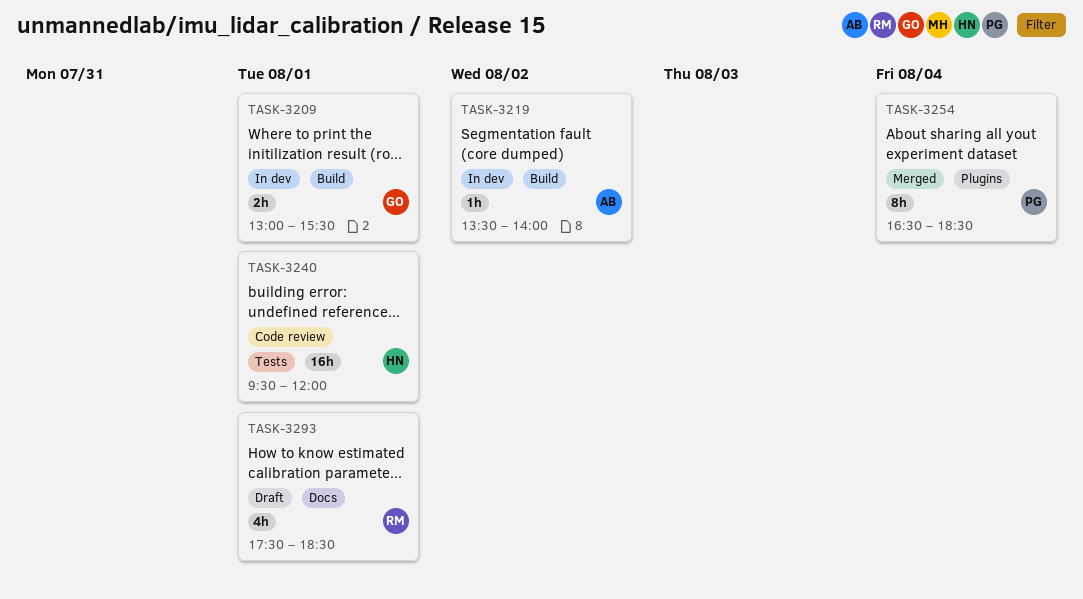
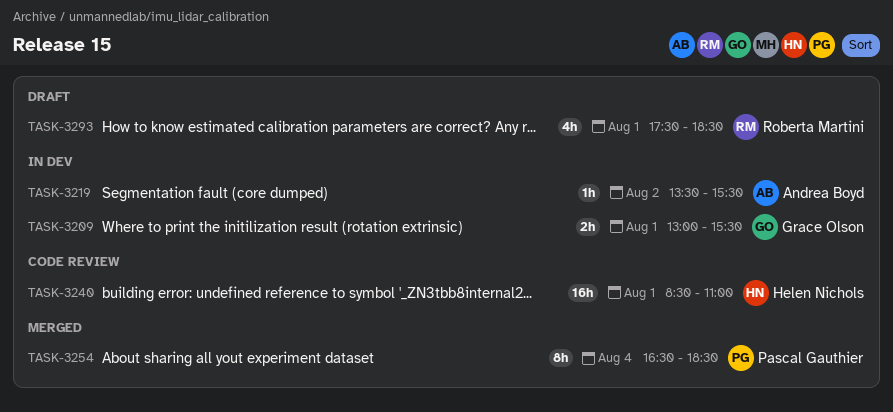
TASK-3219, ends: 14:00 -> 15:30
TASK-3240, begins: 09:30 -> 08:30
TASK-3240, ends: 12:00 -> 11:00

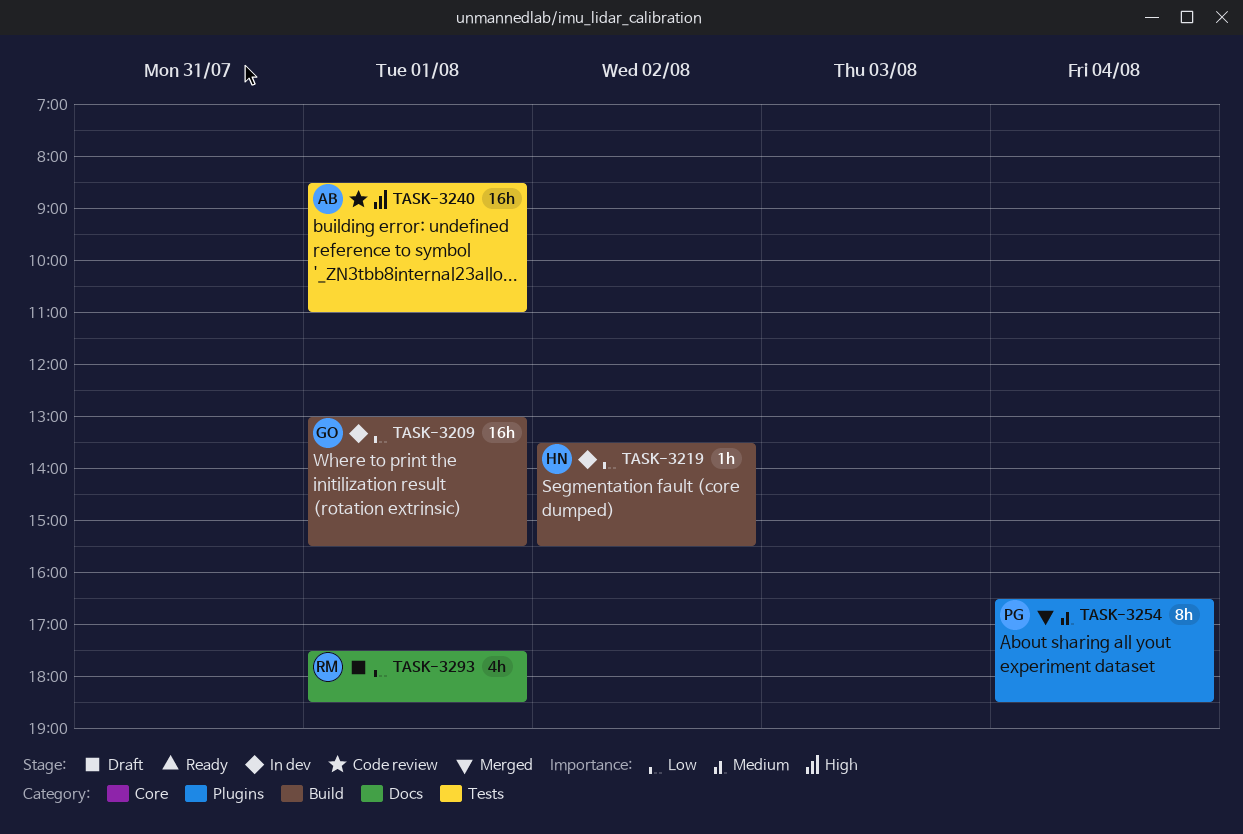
TASK-3209, estimate: 2h -> 16h
TASK-3219, owner: Andrea Boyd -> Helen Nichols
TASK-3240, owner: Helen Nichols -> Andrea Boyd

